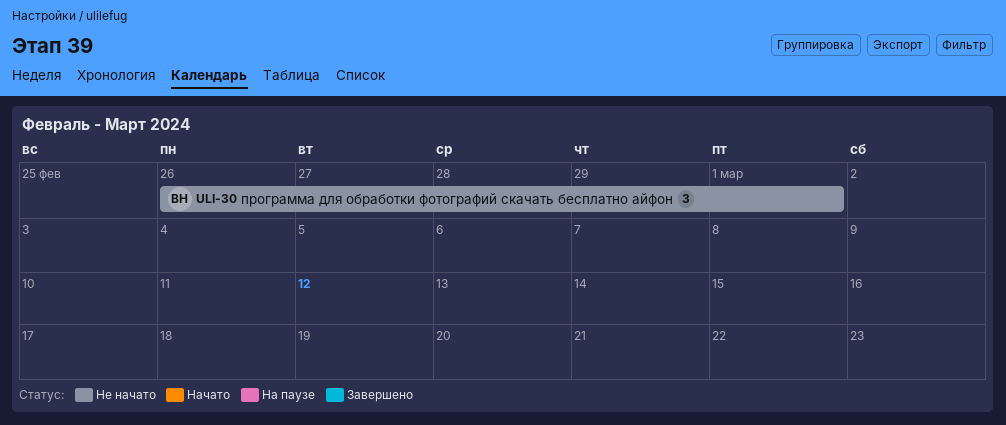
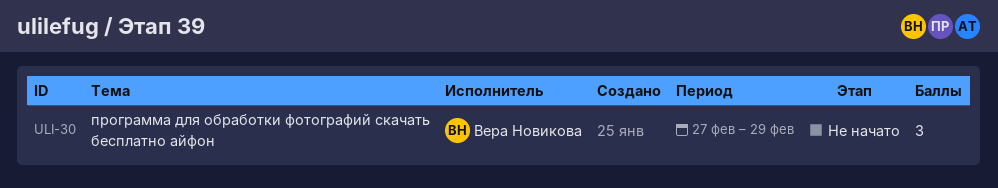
ULI-30, start: Feb 26 -> Feb 27
ULI-30, due: Mar 1 -> Feb 29

